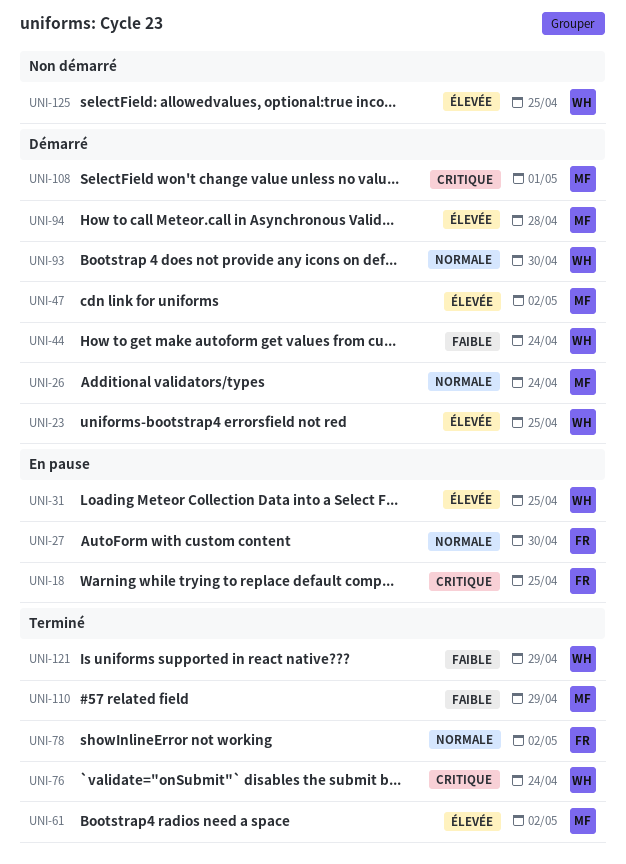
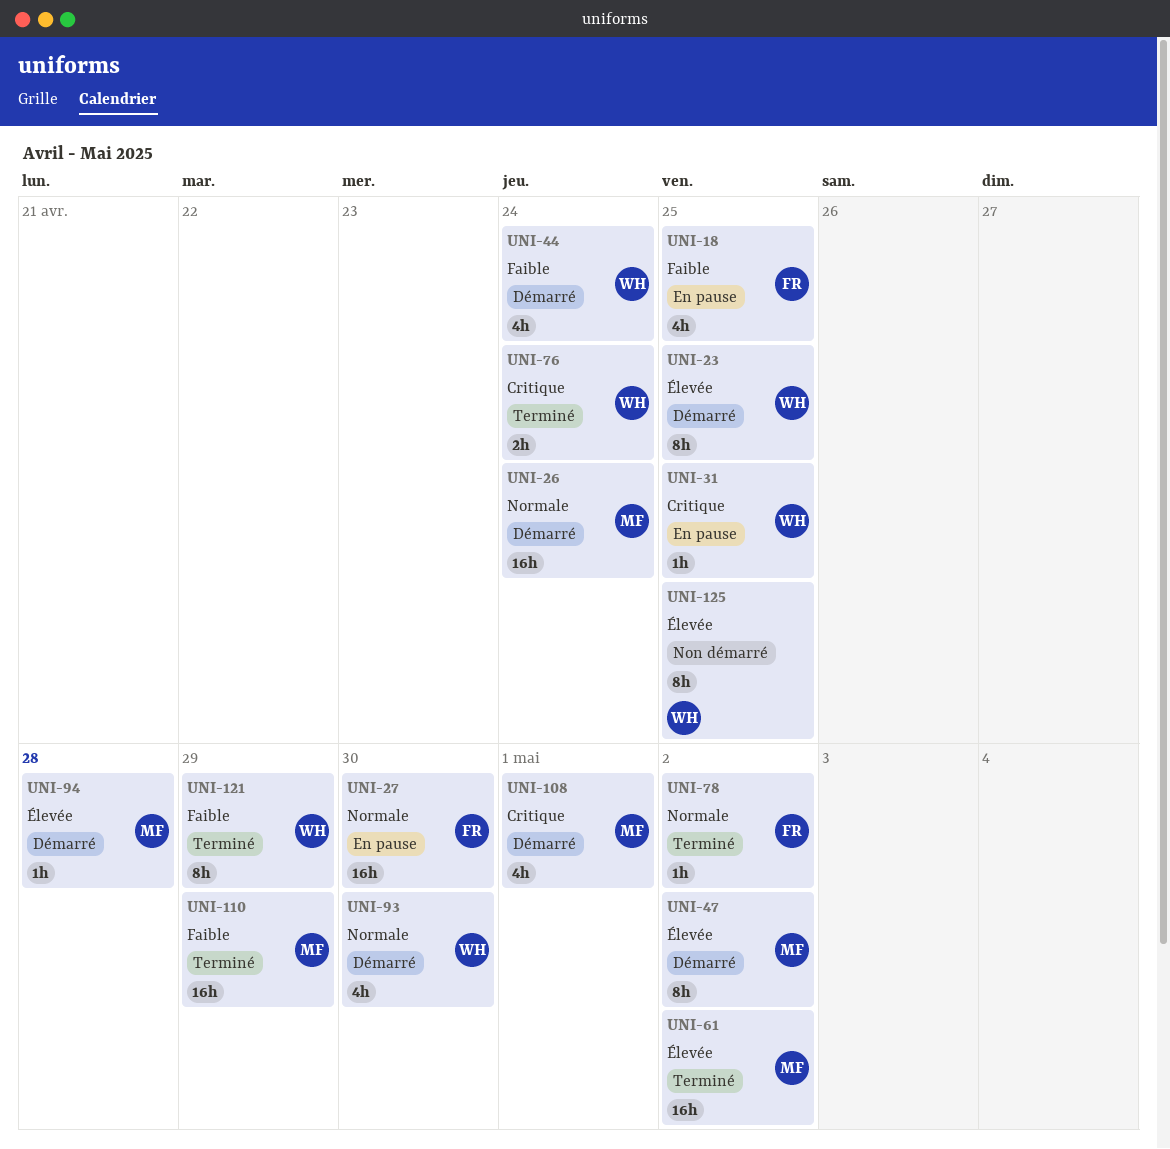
UNI-18, priority: Critique -> Faible
UNI-31, priority: Élevée -> Critique

